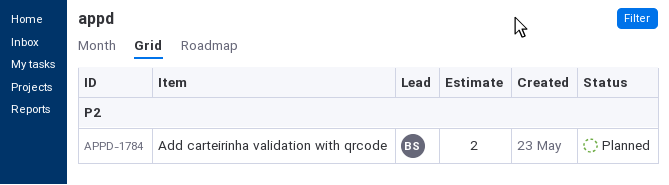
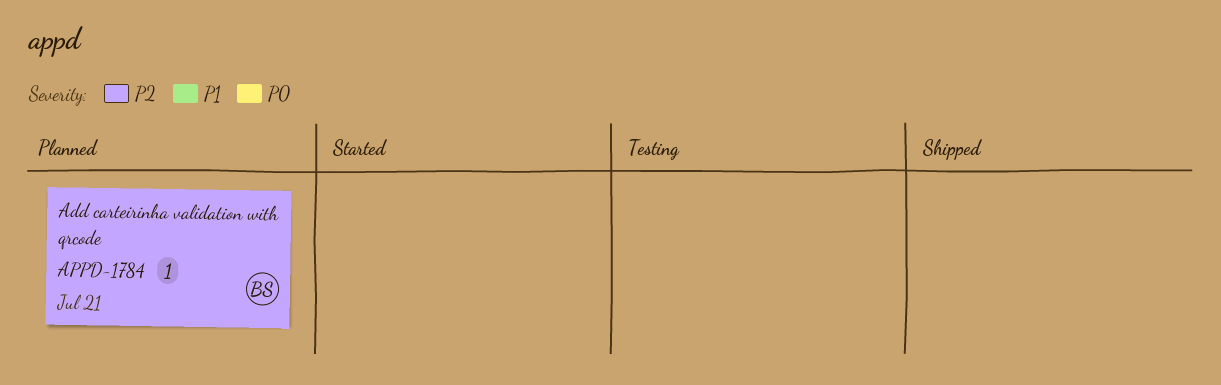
APPD-1784, estimate: 2 -> 1

